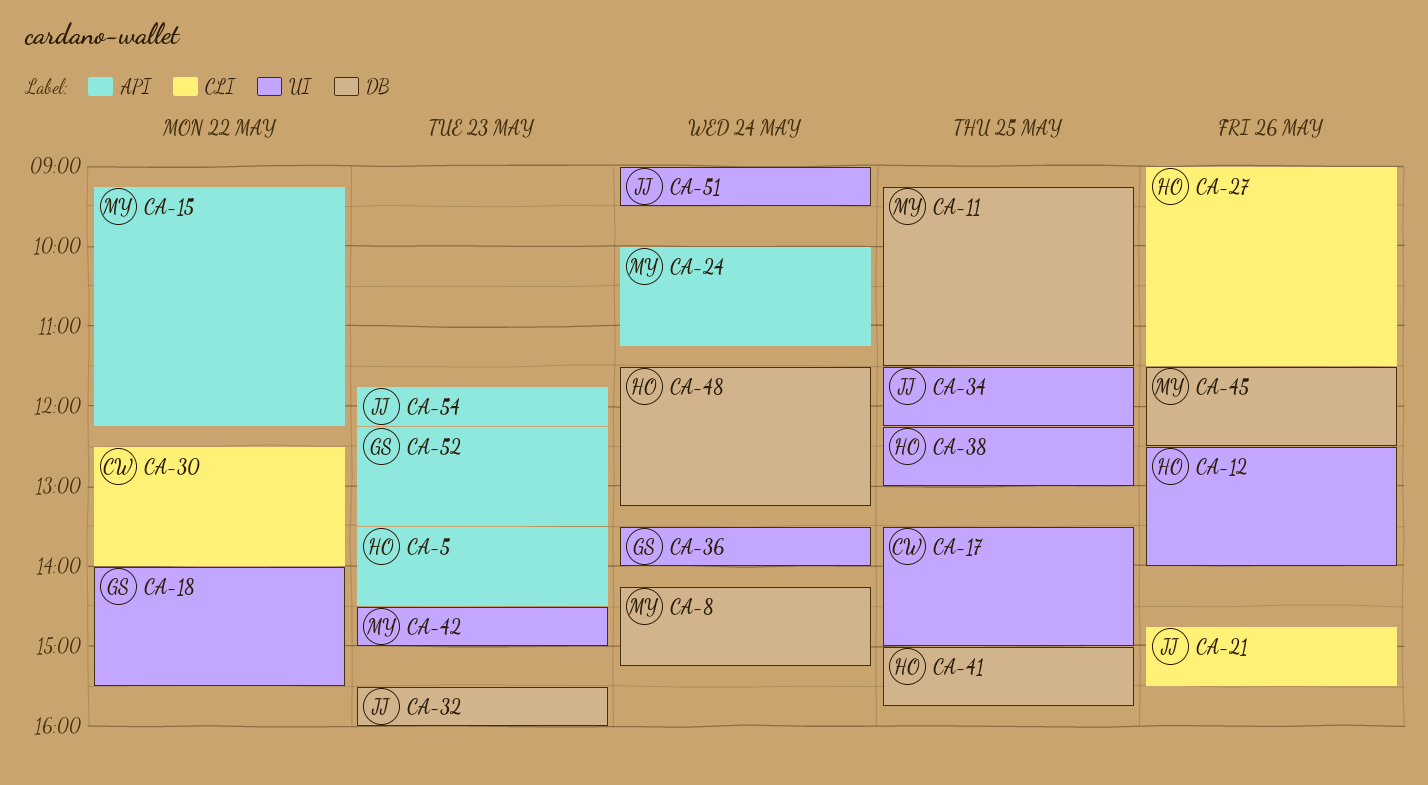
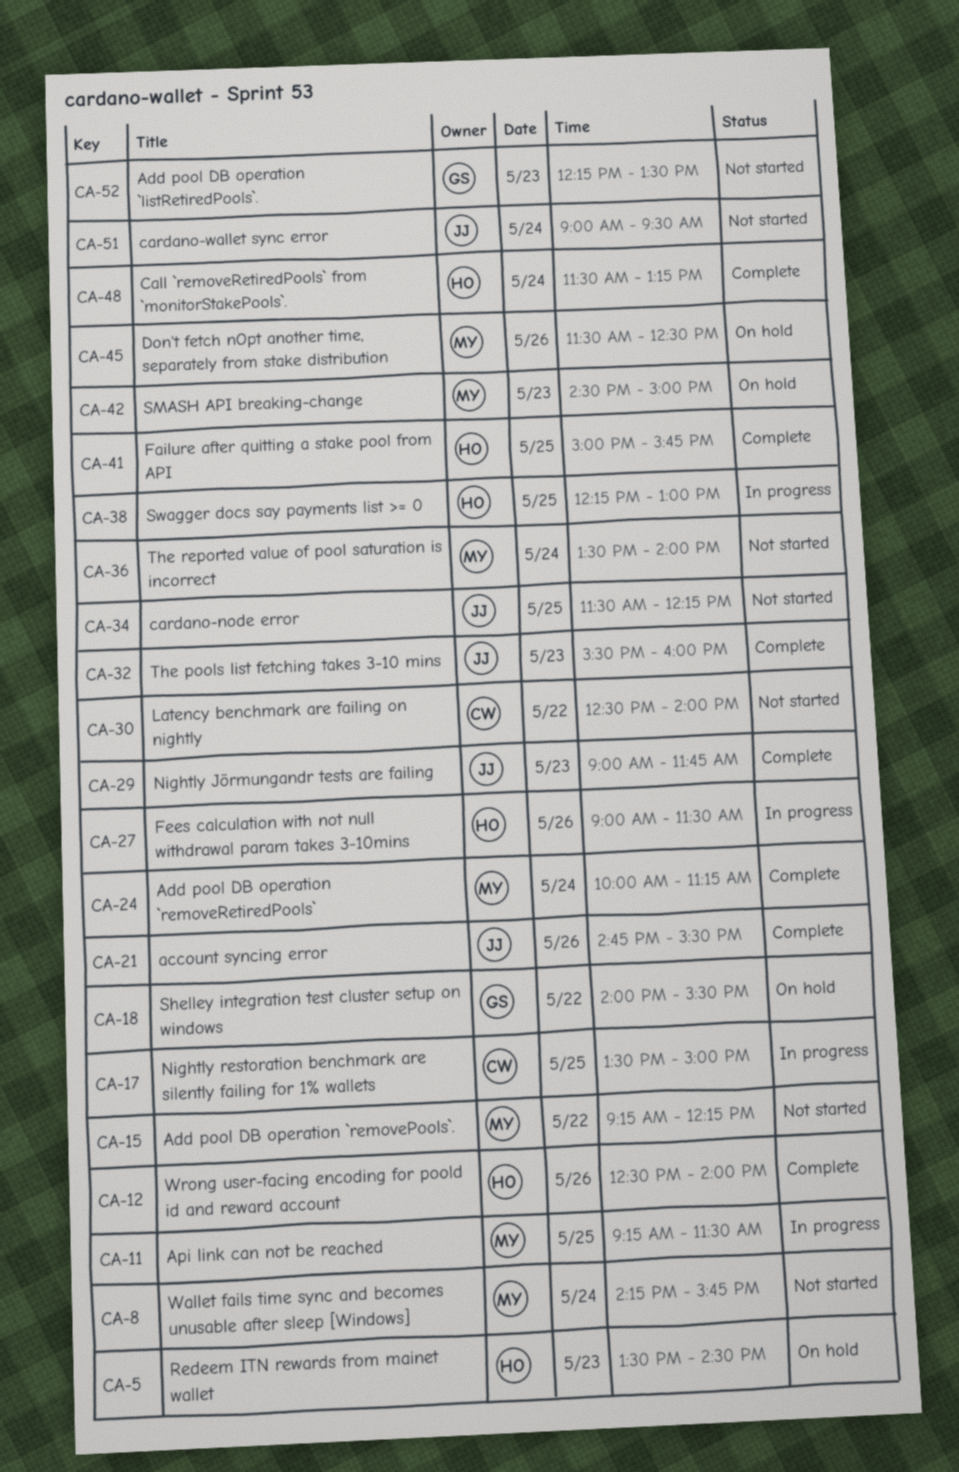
CA-8, ends: 15:15 -> 15:45
CA-29: none -> present
CA-36, owner: GS -> MY
CA-54: present -> none

